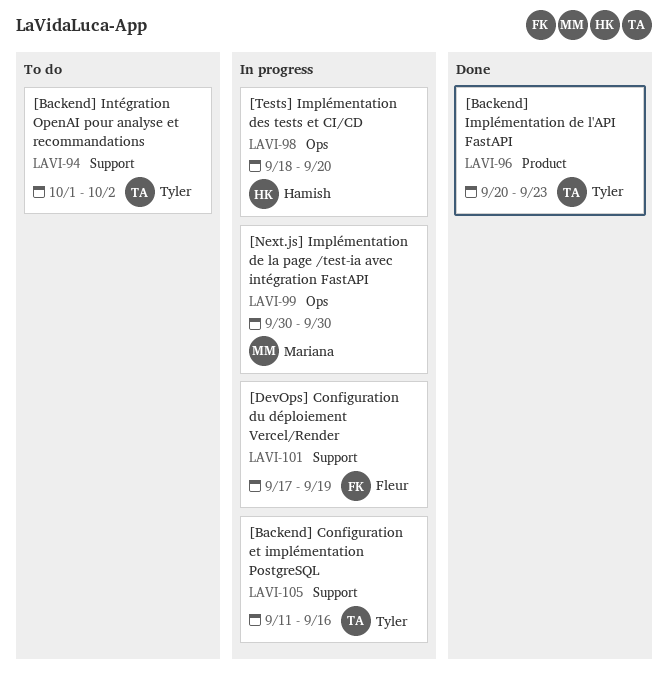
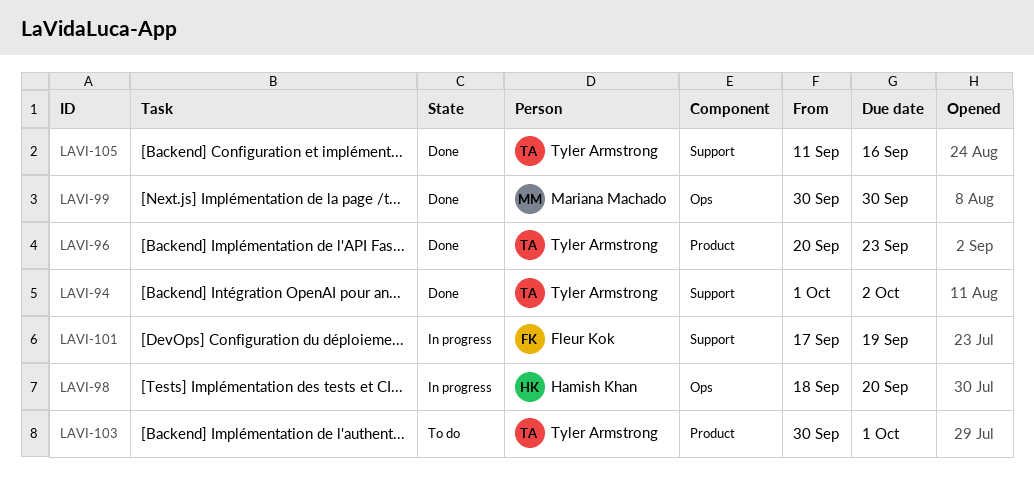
LAVI-94, status: To do -> Done
LAVI-99, status: In progress -> Done
LAVI-103: none -> present
LAVI-105, status: In progress -> Done

